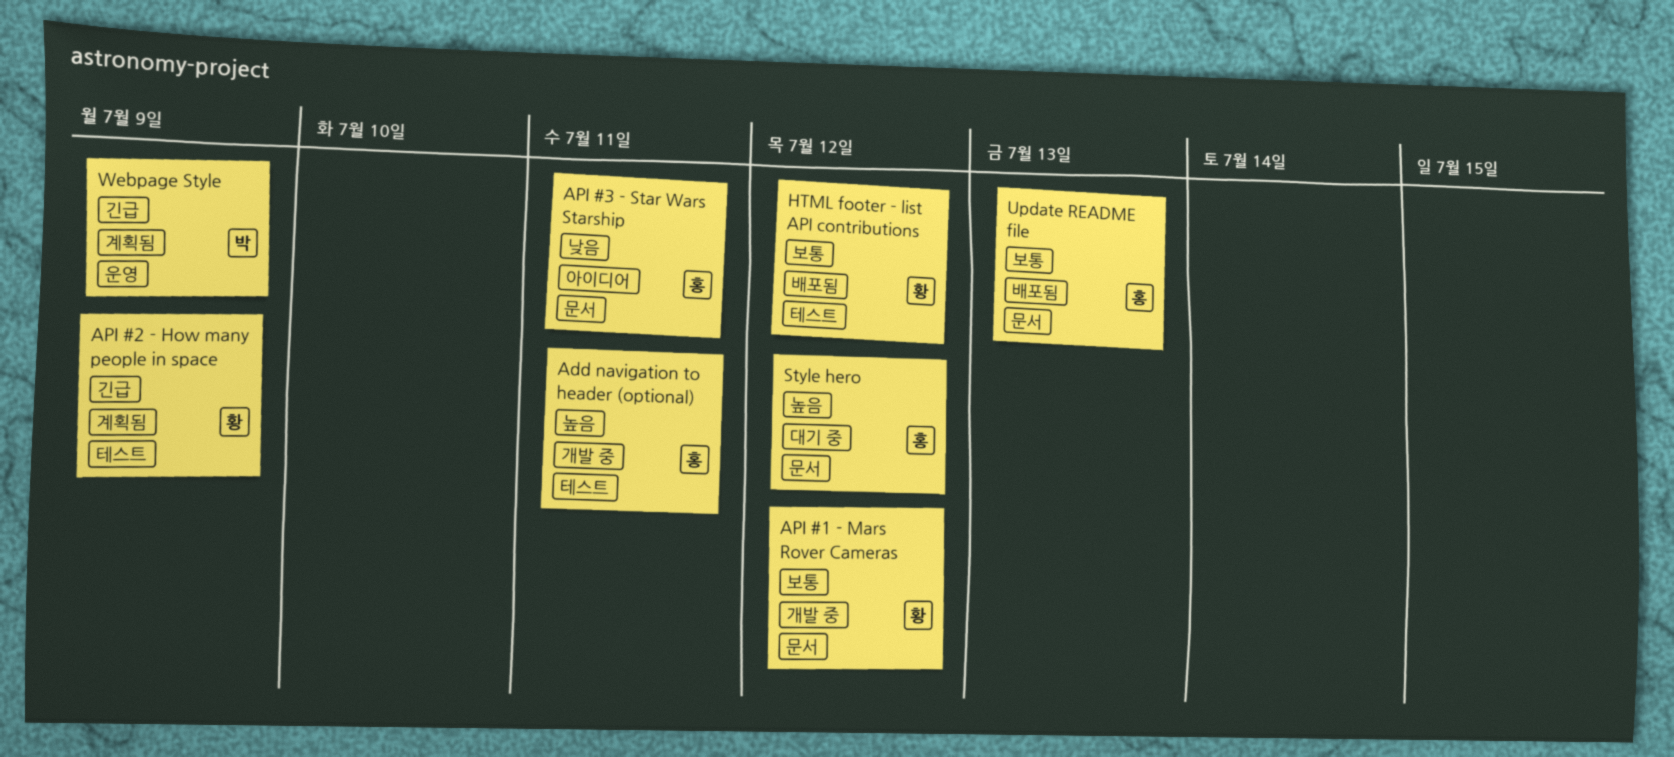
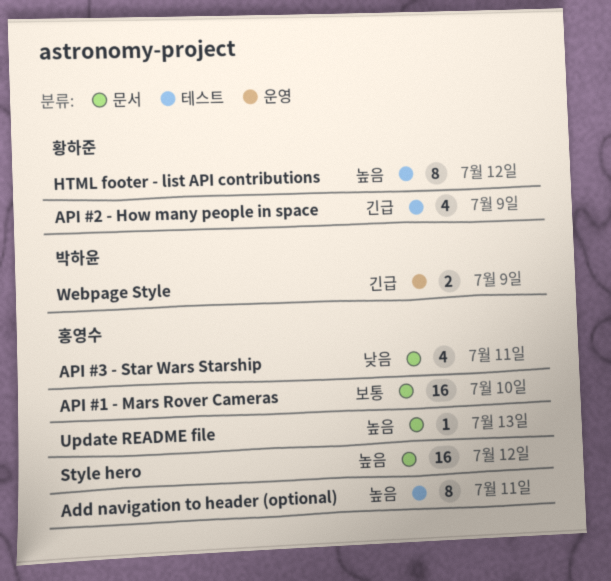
API #1 - Mars Rover Cameras, owner: 황하준 -> 홍영수
API #1 - Mars Rover Cameras, due: Jul 12 -> Jul 10
HTML footer - list API contributions, priority: 보통 -> 높음
Update README file, priority: 보통 -> 높음

